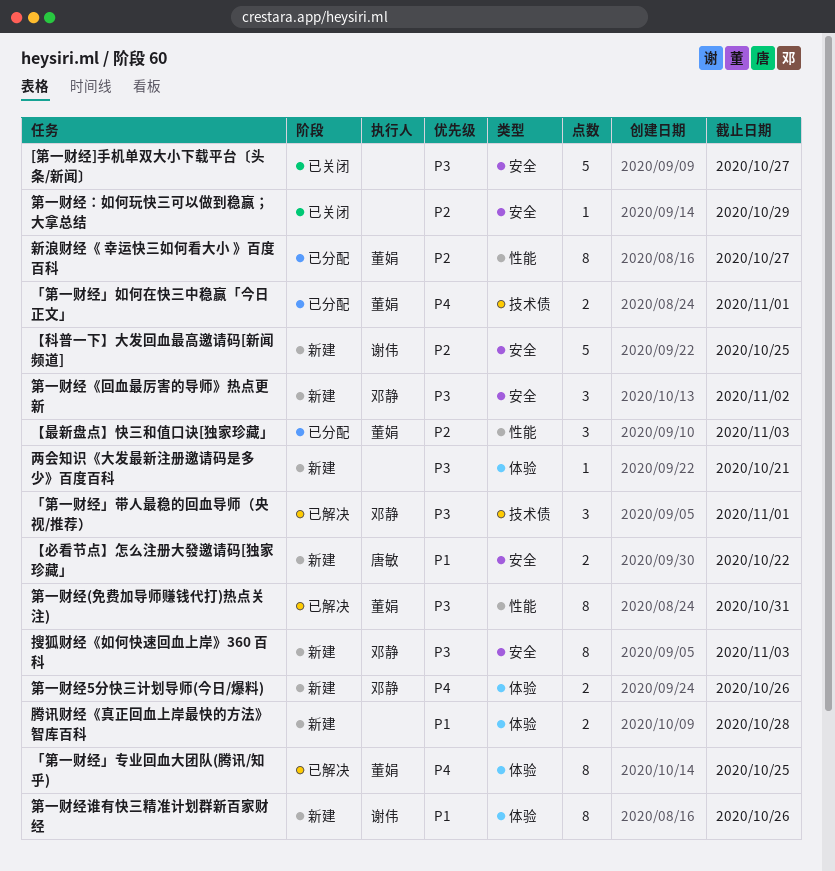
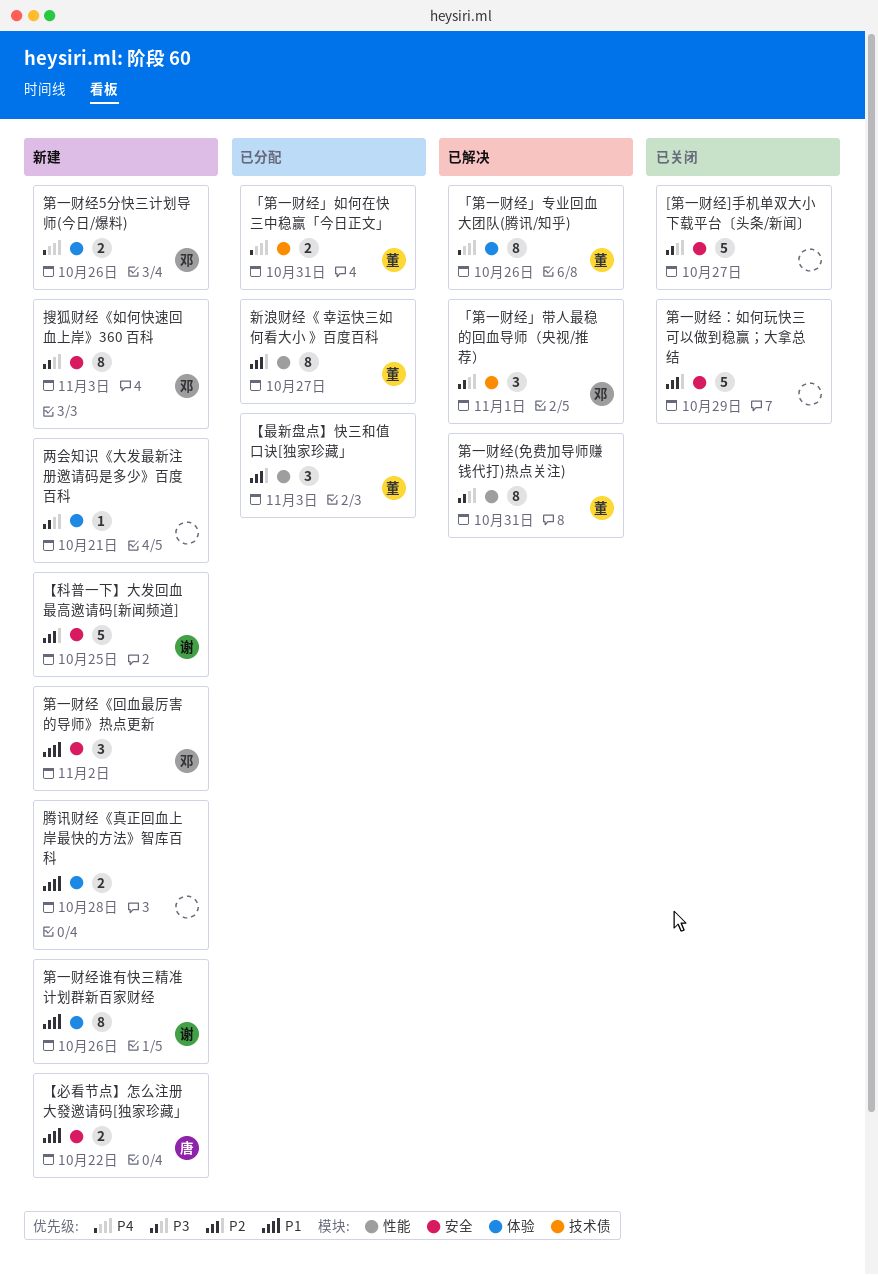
「第一财经」专业回血大团队(腾讯/知乎), due: Oct 25 -> Oct 26
「第一财经」如何在快三中稳赢「今日正文」, due: Nov 1 -> Oct 31
第一财经《回血最厉害的导师》热点更新, priority: P3 -> P1
第一财经：如何玩快三可以做到稳赢；大拿总结, estimate: 1 -> 5

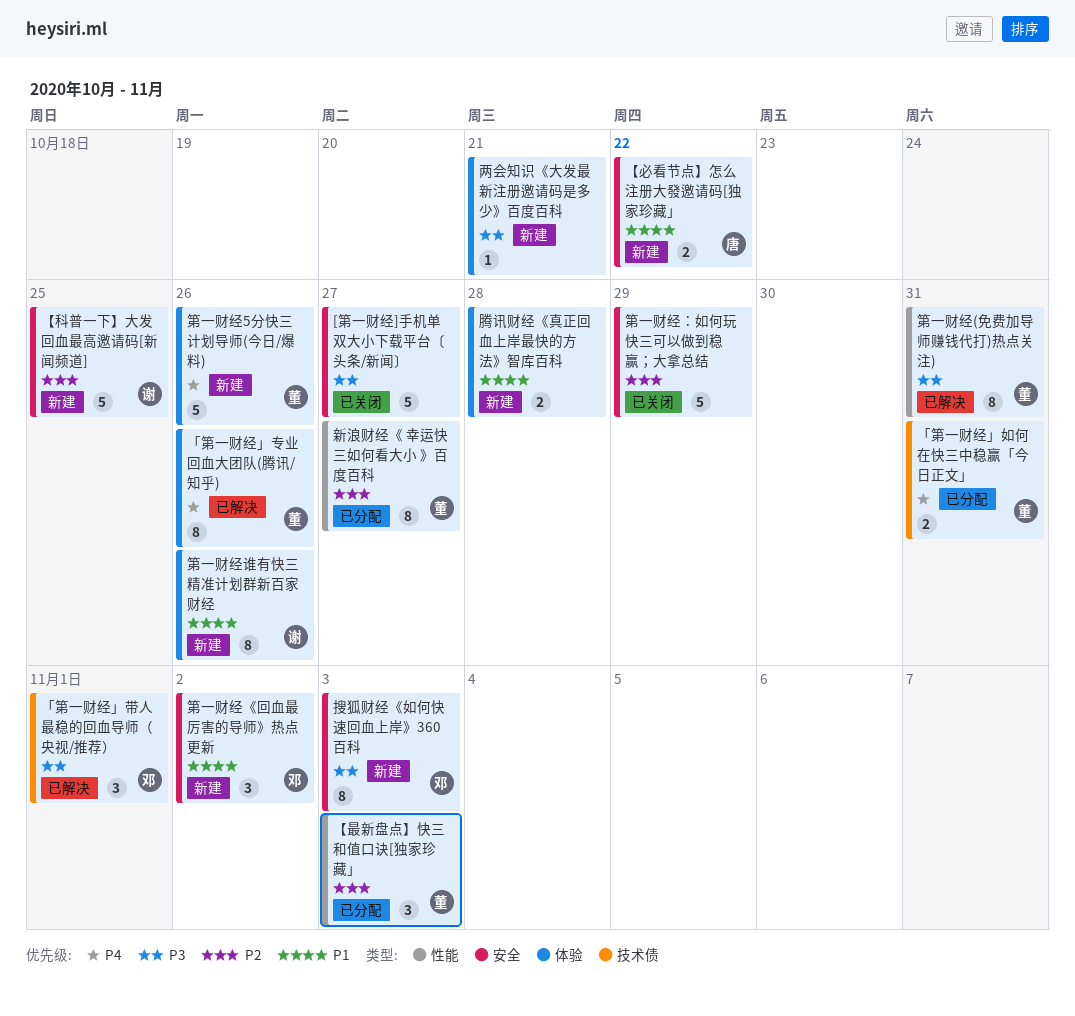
第一财经5分快三计划导师(今日/爆料), owner: 邓 -> 董
第一财经5分快三计划导师(今日/爆料), estimate: 2 -> 5

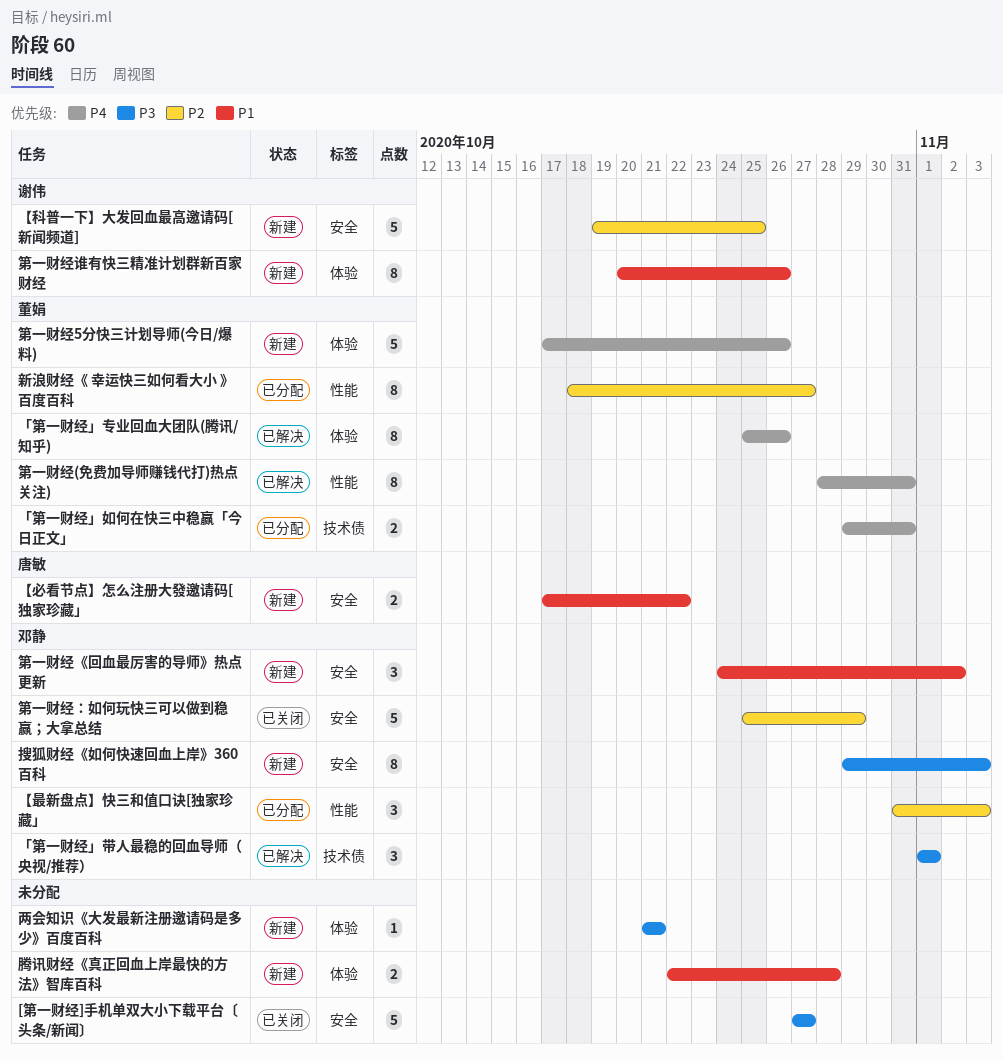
【最新盘点】快三和值口诀[独家珍藏」, owner: 董娟 -> 邓静
第一财经(免费加导师赚钱代打)热点关注), priority: P3 -> P4
第一财经：如何玩快三可以做到稳赢；大拿总结, owner: none -> 邓静

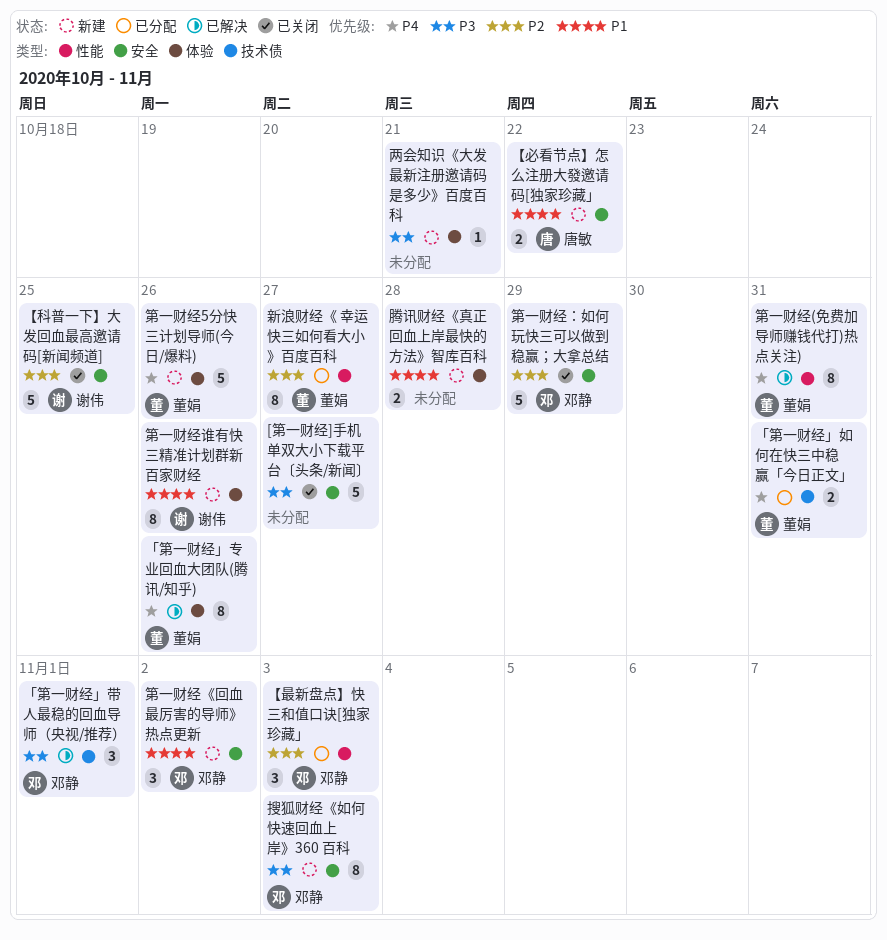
【科普一下】大发回血最高邀请码[新闻频道], status: 新建 -> 已关闭

